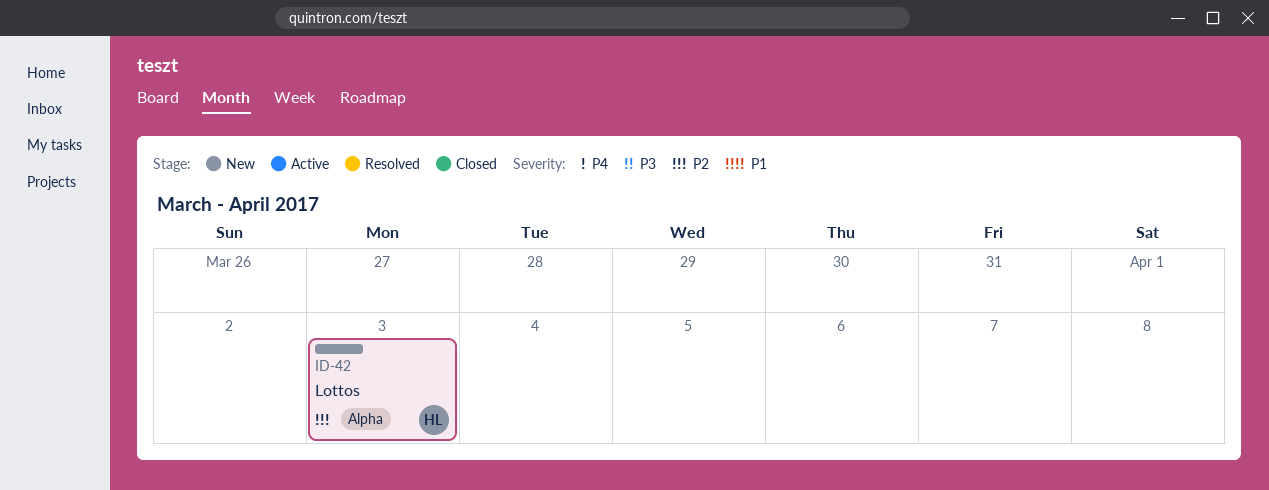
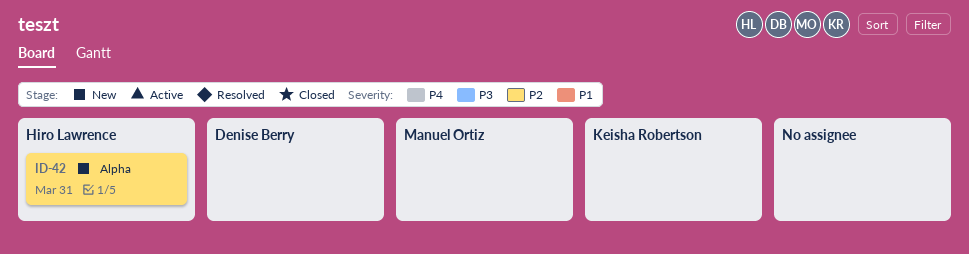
ID-42, due: Apr 3 -> Mar 31

